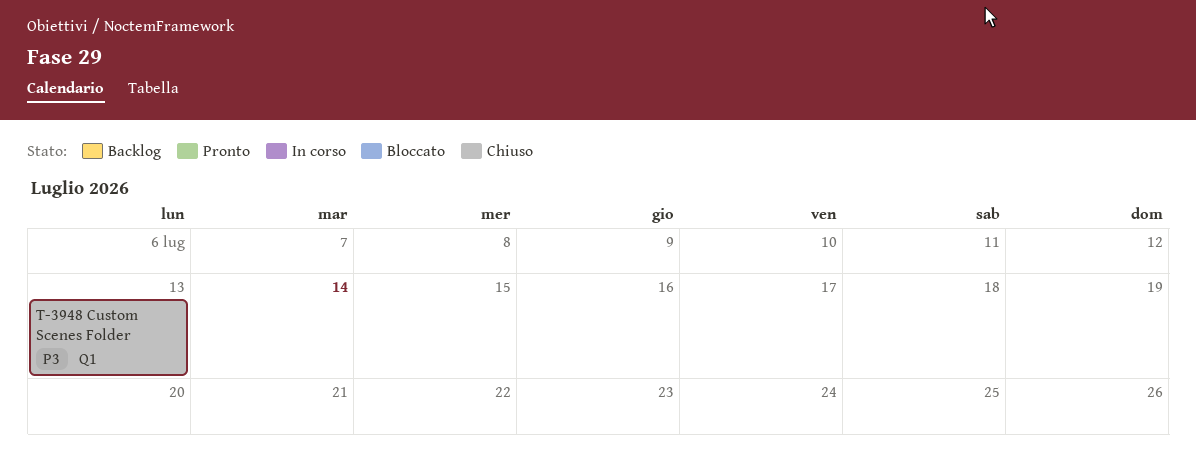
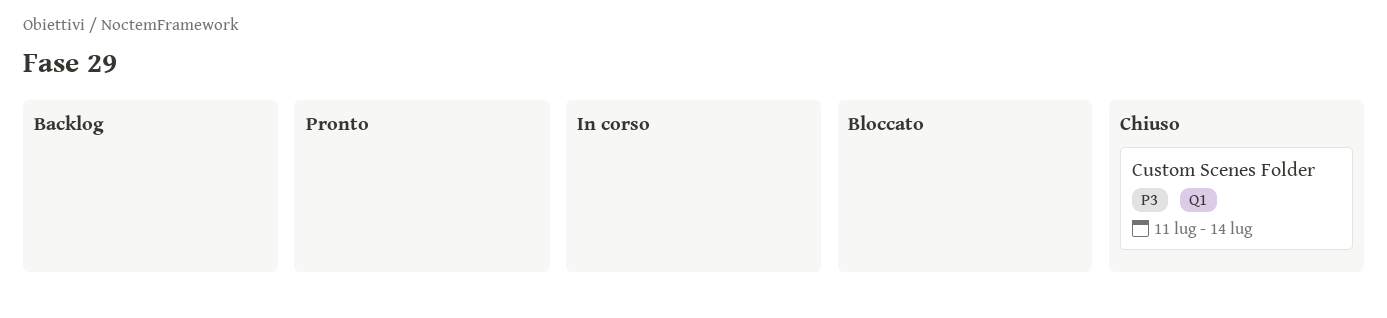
Custom Scenes Folder, due: Jul 13 -> Jul 14

